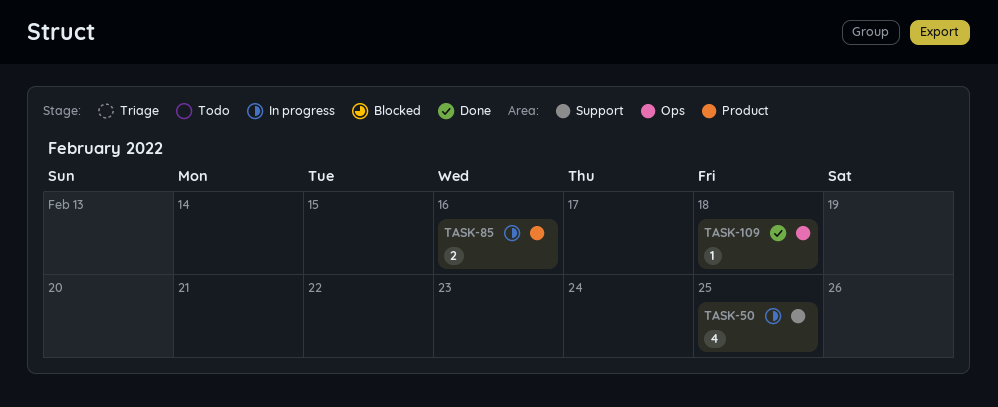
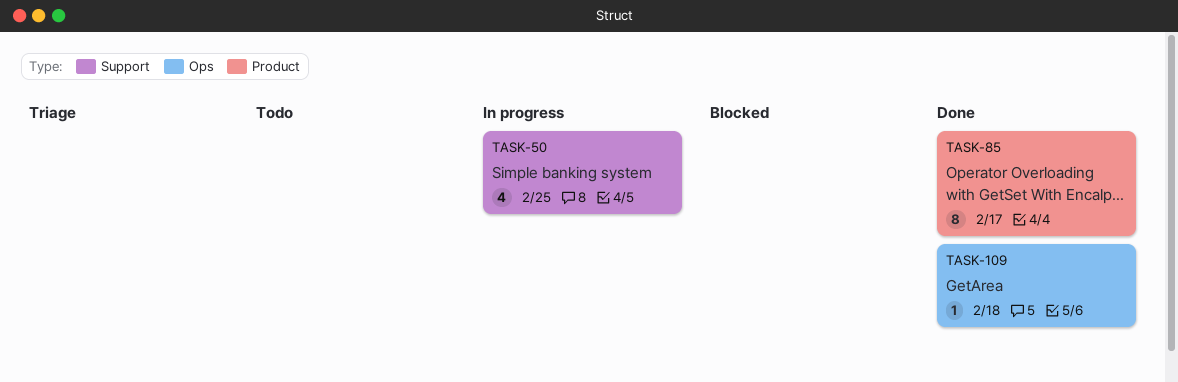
TASK-85, status: In progress -> Done
TASK-85, estimate: 2 -> 8
TASK-85, due: Feb 16 -> Feb 17

